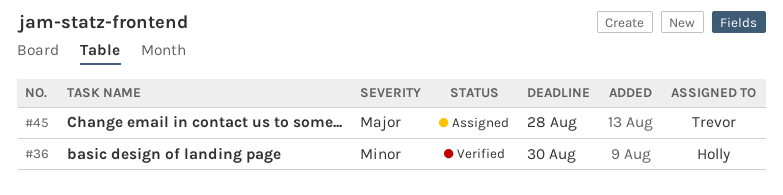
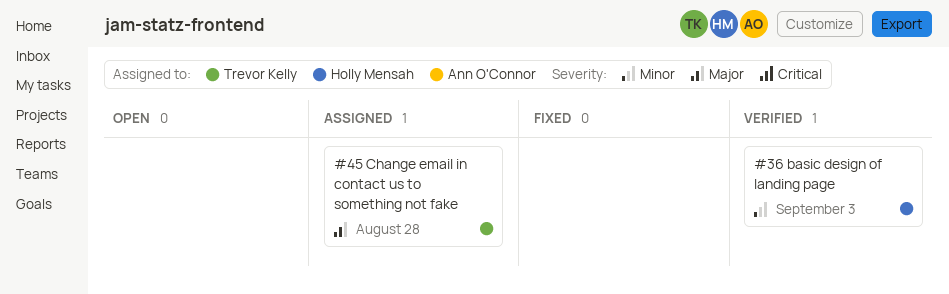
#36, due: Aug 30 -> Sep 3

